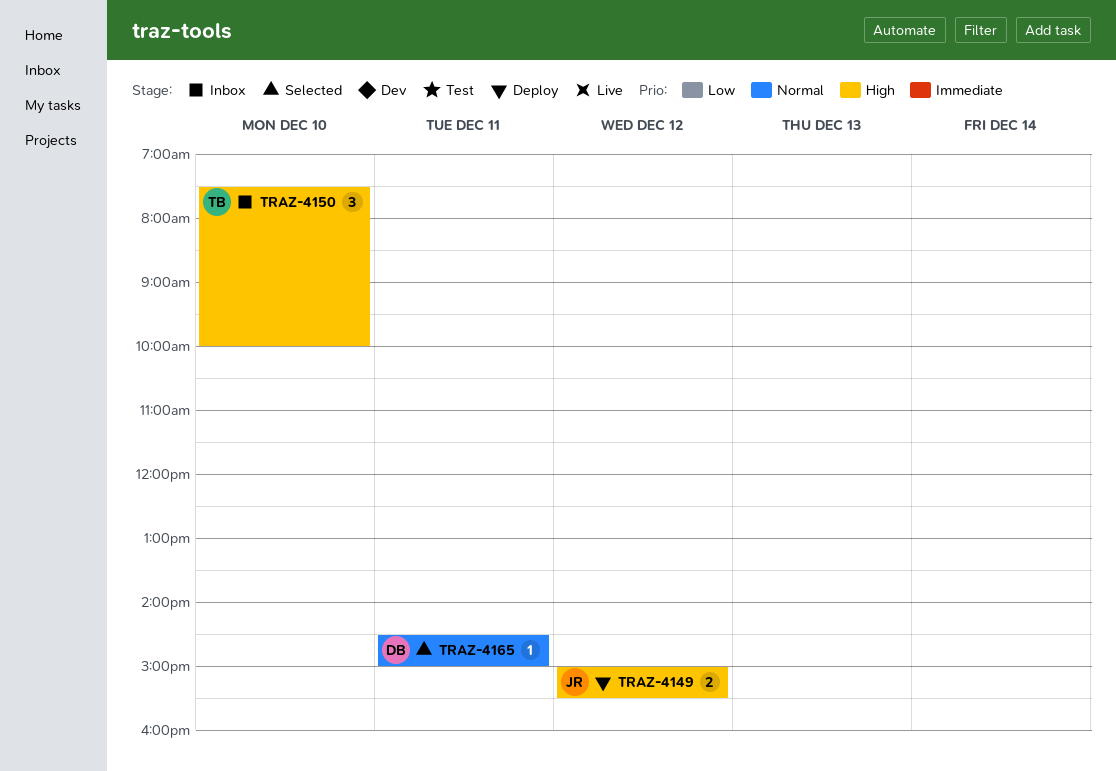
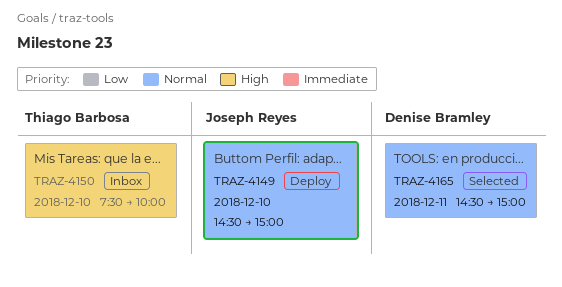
TRAZ-4149, priority: High -> Normal
TRAZ-4149, day: Dec 12 -> Dec 10
TRAZ-4149, begins: 15:00 -> 14:30
TRAZ-4149, ends: 15:30 -> 15:00

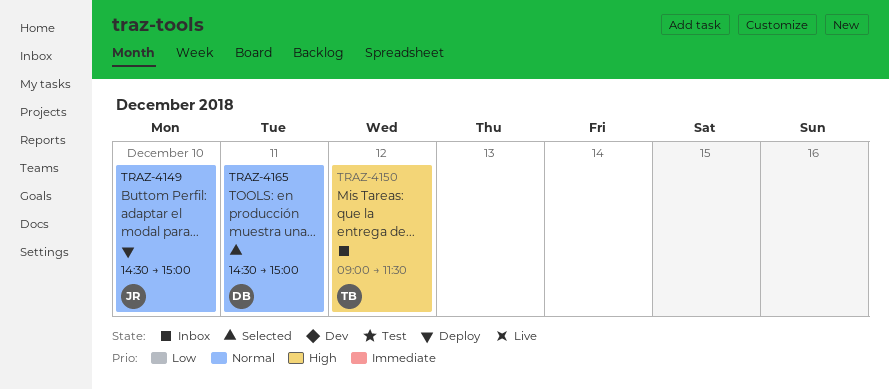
TRAZ-4150, day: Dec 10 -> Dec 12
TRAZ-4150, begins: 07:30 -> 09:00
TRAZ-4150, ends: 10:00 -> 11:30

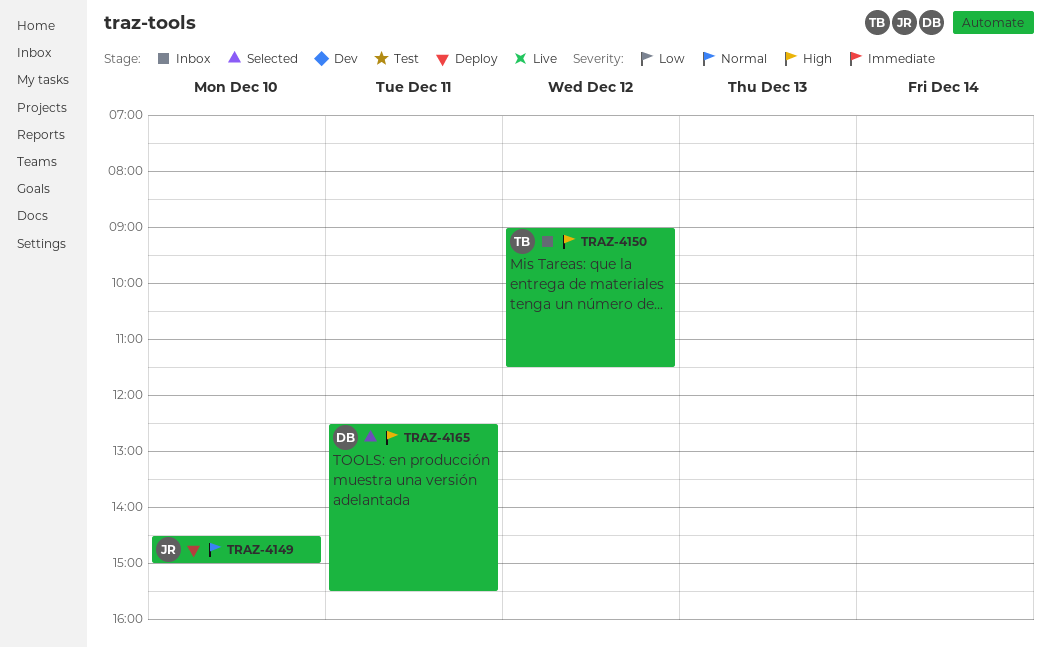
TRAZ-4165, priority: Normal -> High
TRAZ-4165, begins: 14:30 -> 12:30
TRAZ-4165, ends: 15:00 -> 15:30

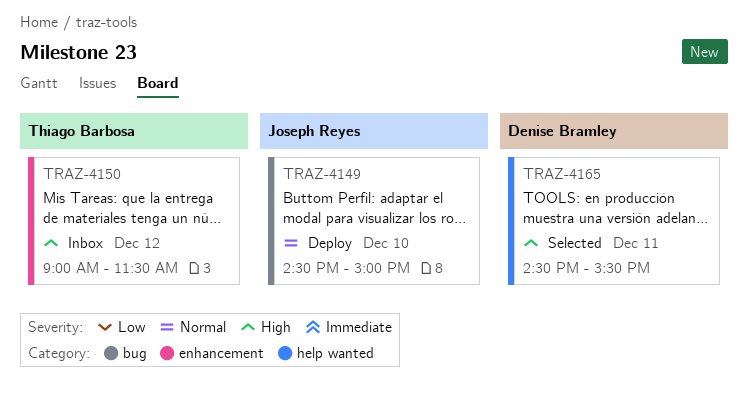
TRAZ-4165, begins: 12:30 -> 14:30

